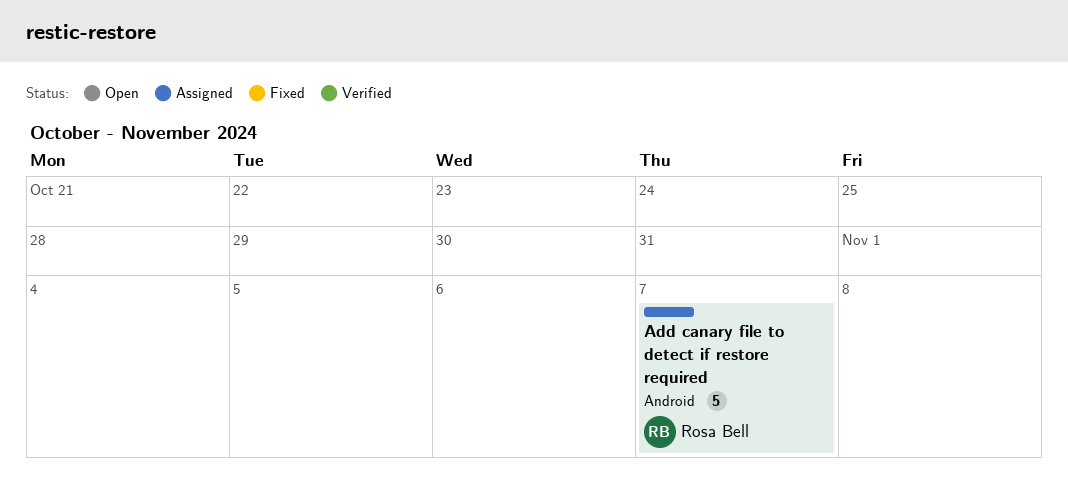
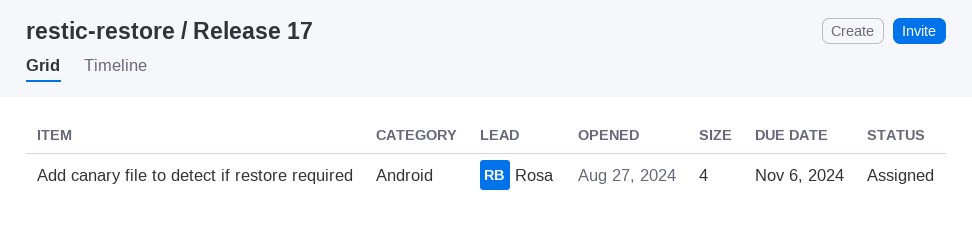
Add canary file to detect if restore required, estimate: 5 -> 4
Add canary file to detect if restore required, due: Nov 7 -> Nov 6

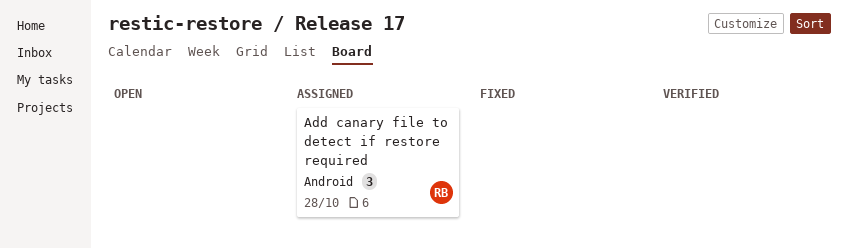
Add canary file to detect if restore required, estimate: 4 -> 3
Add canary file to detect if restore required, due: Nov 6 -> Oct 28

